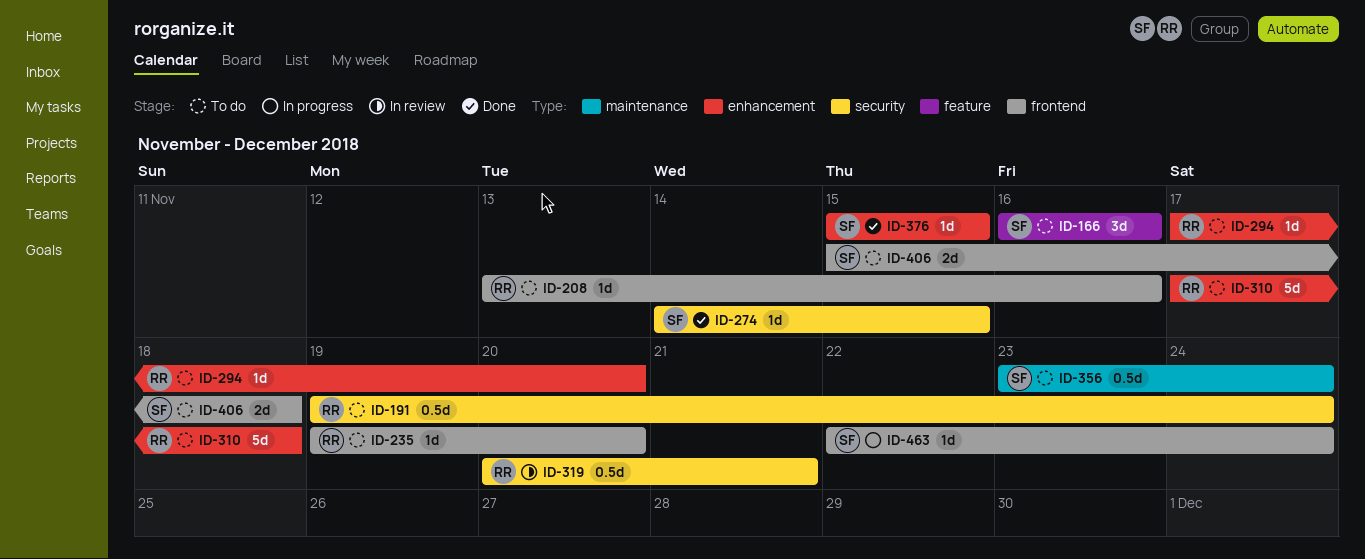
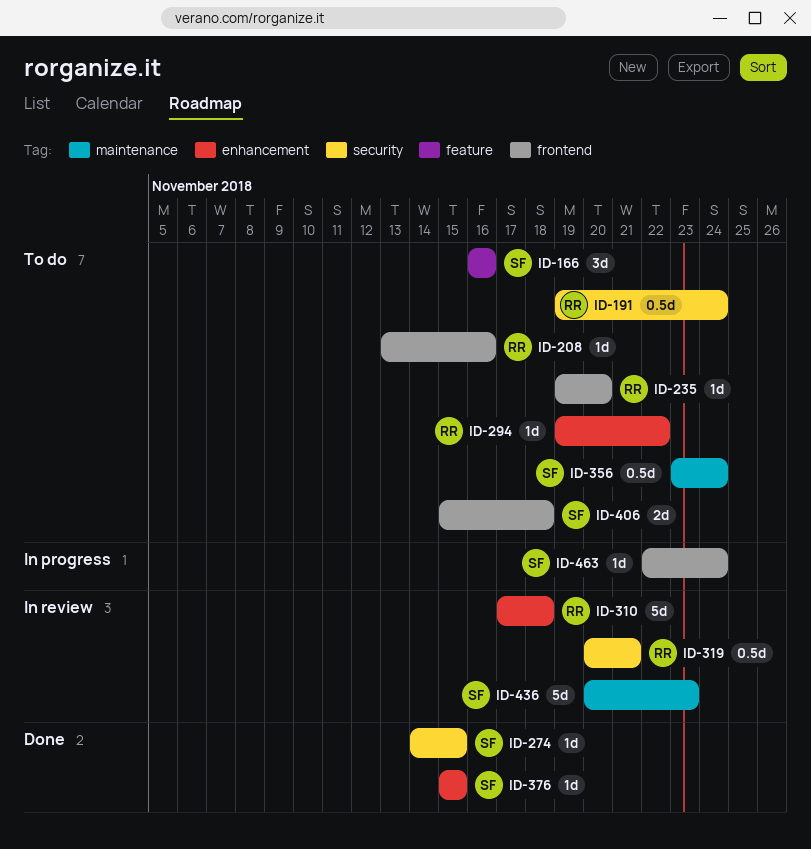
ID-294, start: Nov 17 -> Nov 19
ID-294, due: Nov 20 -> Nov 22
ID-310, status: To do -> In review
ID-436: none -> present

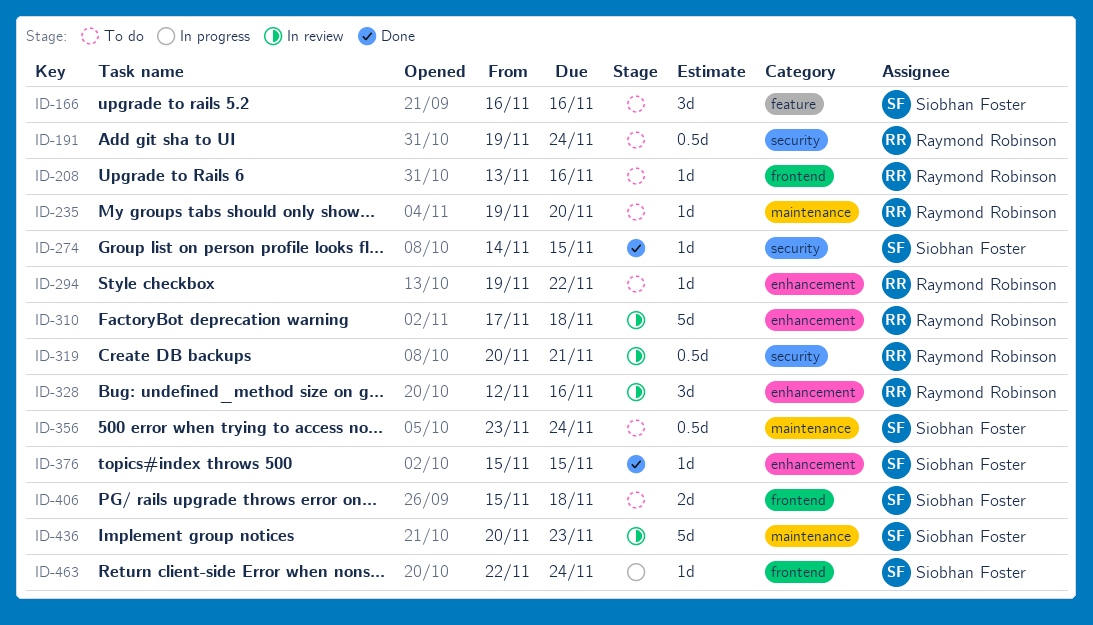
ID-235, label: frontend -> maintenance
ID-328: none -> present

